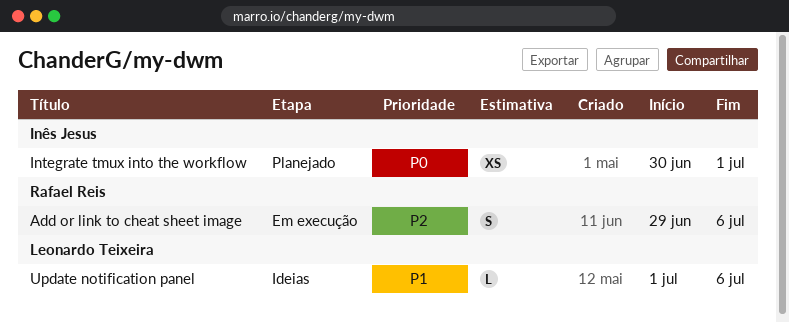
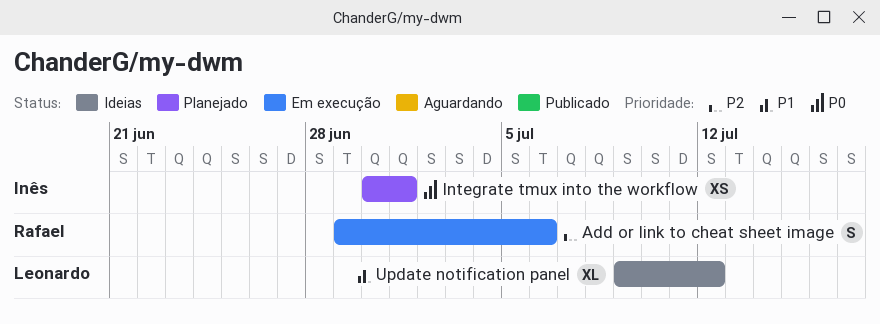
Update notification panel, estimate: L -> XL
Update notification panel, start: Jul 1 -> Jul 9
Update notification panel, due: Jul 6 -> Jul 12

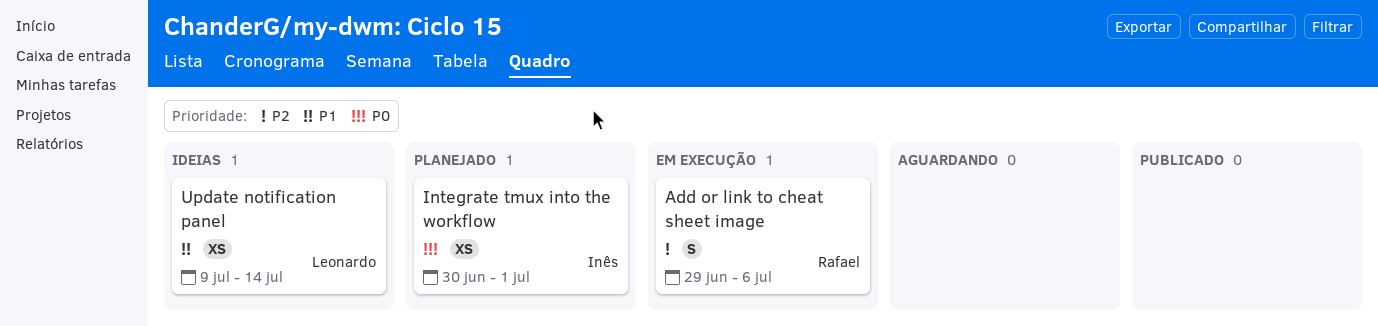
Update notification panel, estimate: XL -> XS
Update notification panel, due: Jul 12 -> Jul 14

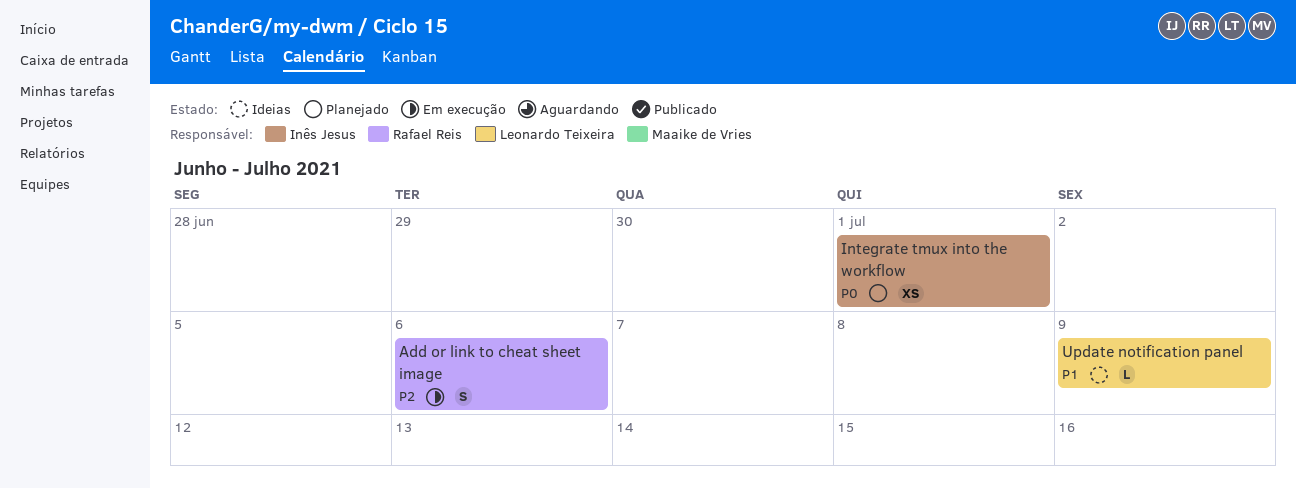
Update notification panel, estimate: XS -> L
Update notification panel, due: Jul 14 -> Jul 9

